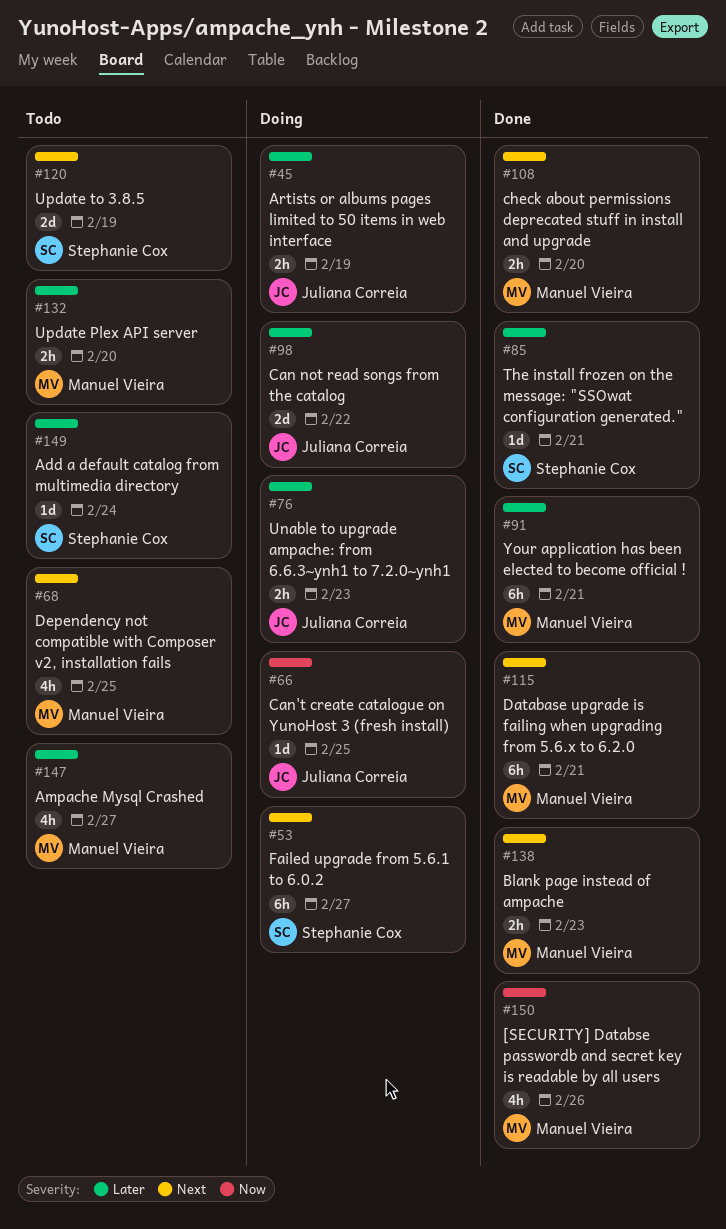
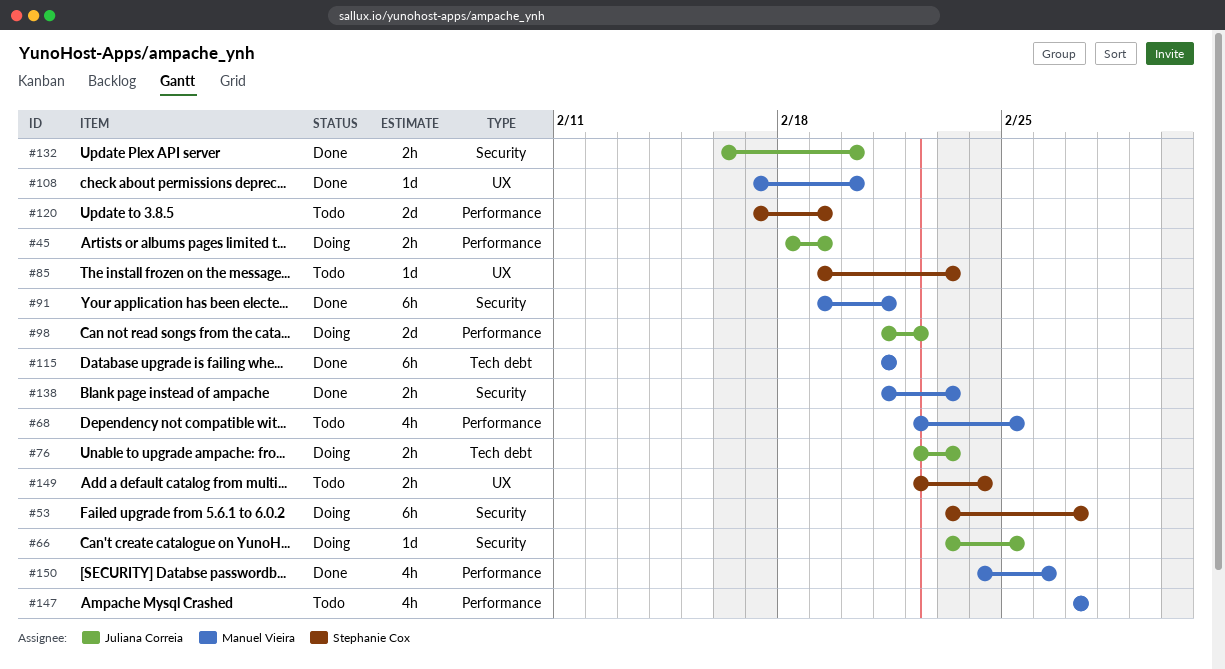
#85, status: Done -> Todo
#85, due: Feb 21 -> Feb 23
#108, estimate: 2h -> 1d
#132, status: Todo -> Done
#132, owner: Manuel Vieira -> Juliana Correia
#149, estimate: 1d -> 2h

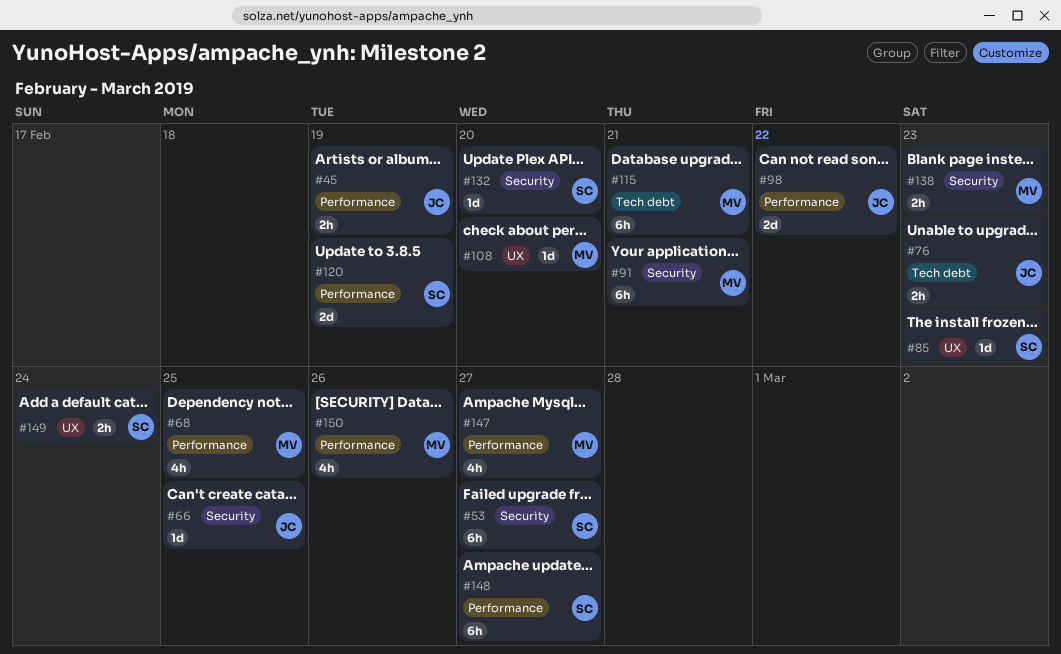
#132, owner: Juliana Correia -> Stephanie Cox
#132, estimate: 2h -> 1d
#148: none -> present

